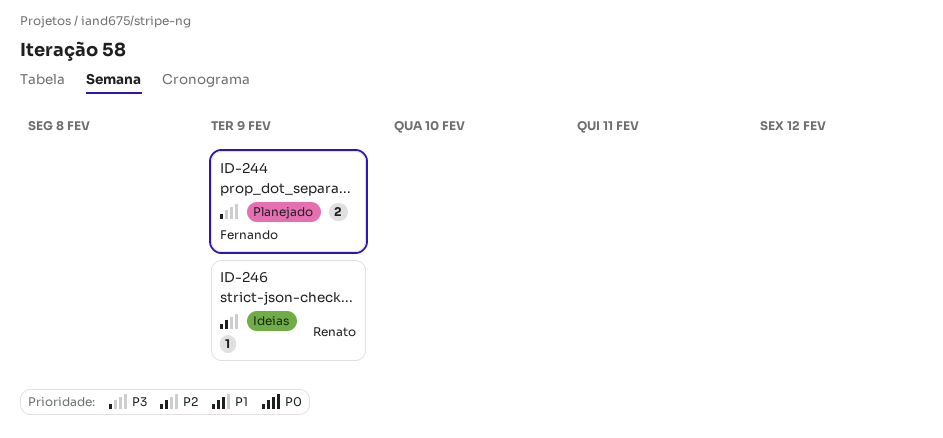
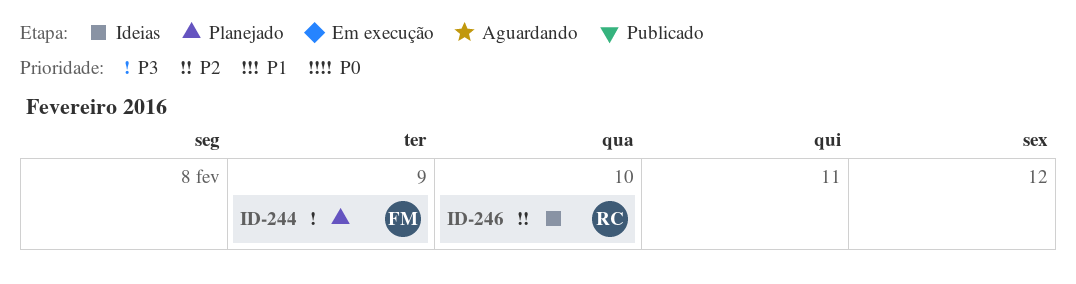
ID-246, due: Feb 9 -> Feb 10

